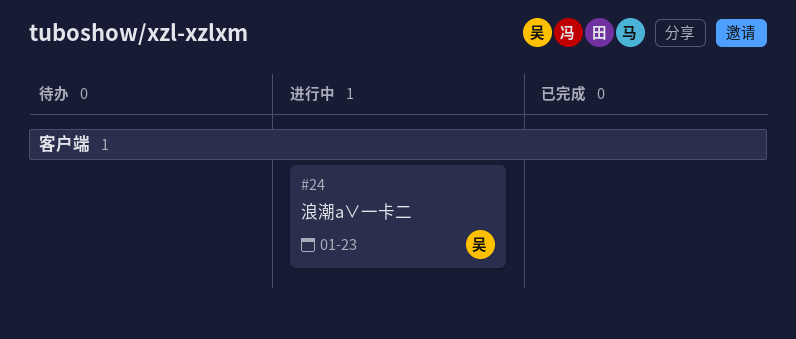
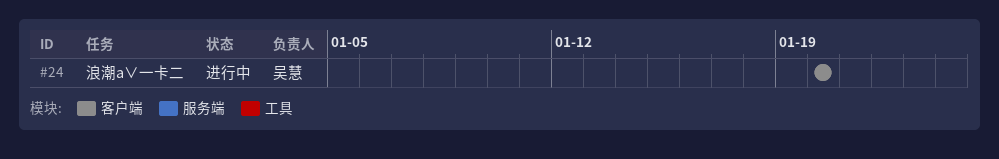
#24, due: Jan 23 -> Jan 20

